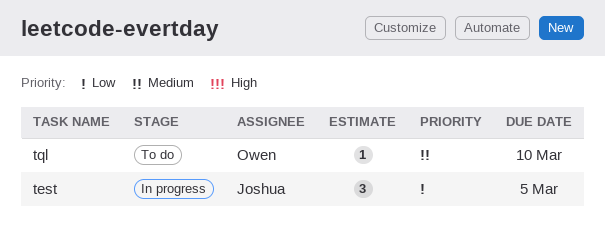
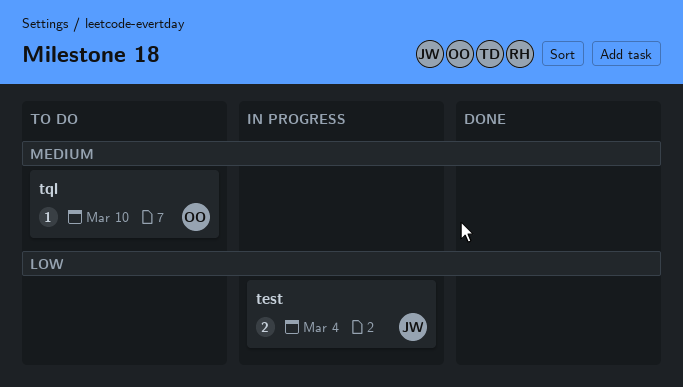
test, estimate: 3 -> 2
test, due: Mar 5 -> Mar 4

